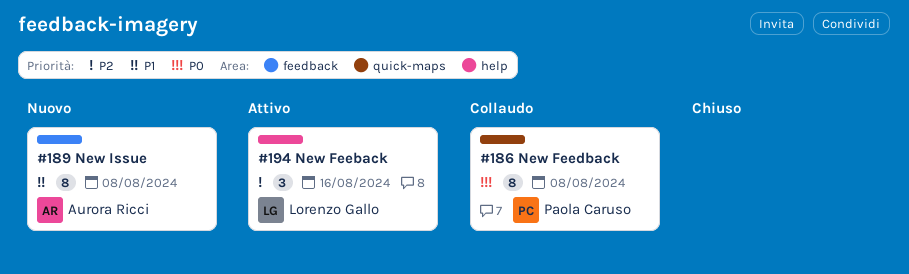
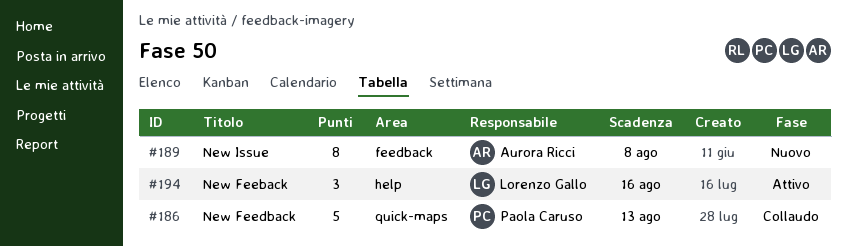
#186, estimate: 8 -> 5
#186, due: Aug 8 -> Aug 13

